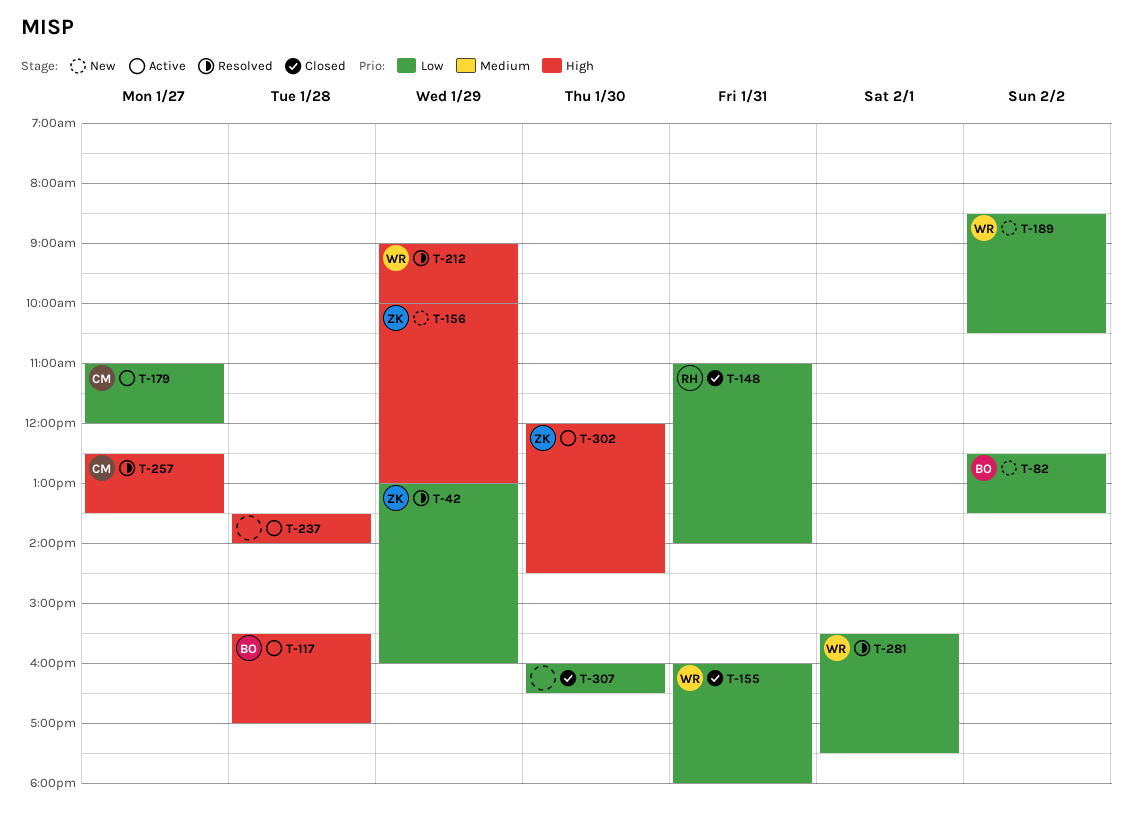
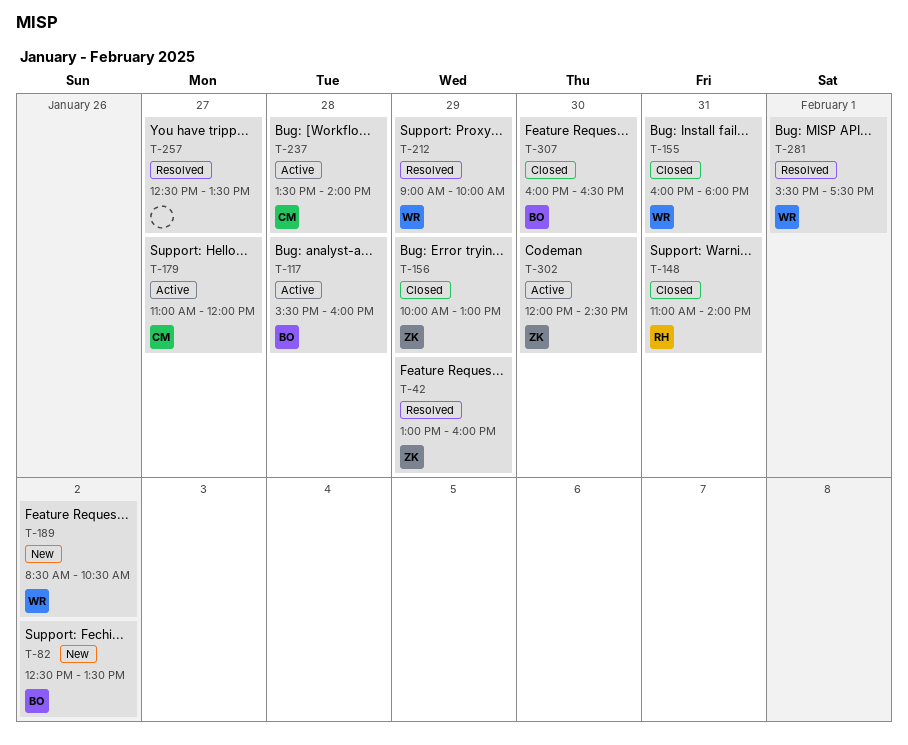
T-117, ends: 17:00 -> 16:00
T-156, status: New -> Closed
T-237, owner: none -> CM
T-257, owner: CM -> none
T-307, owner: none -> BO

